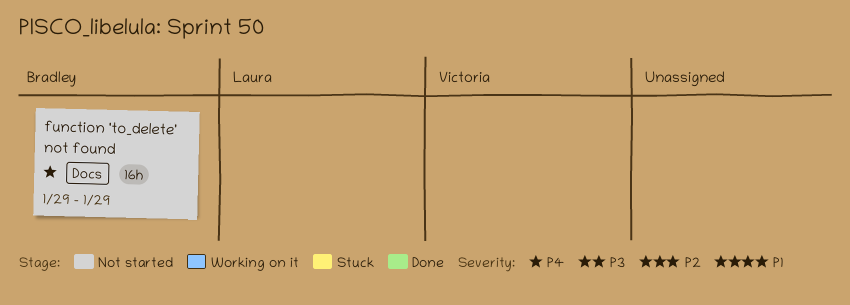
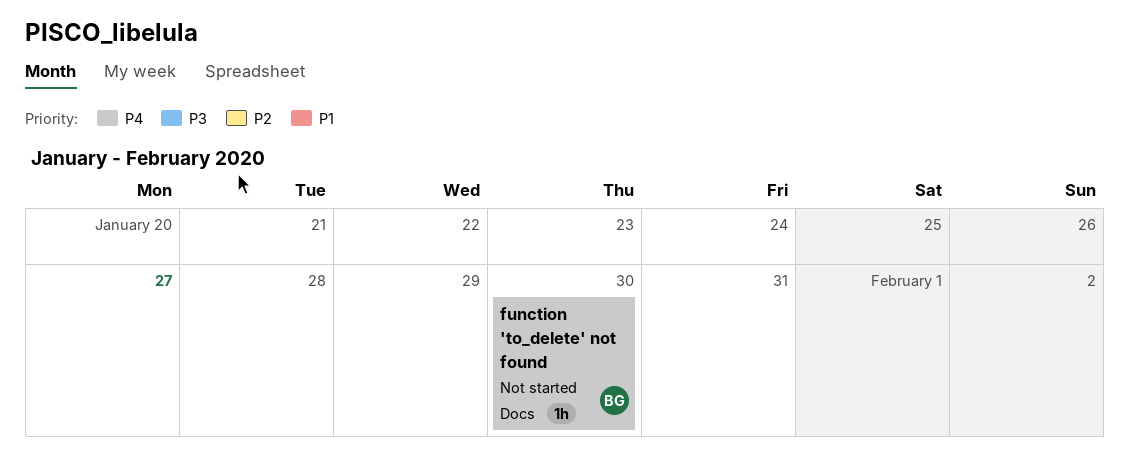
function 'to_delete' not found, estimate: 16h -> 1h
function 'to_delete' not found, due: Jan 29 -> Jan 30

